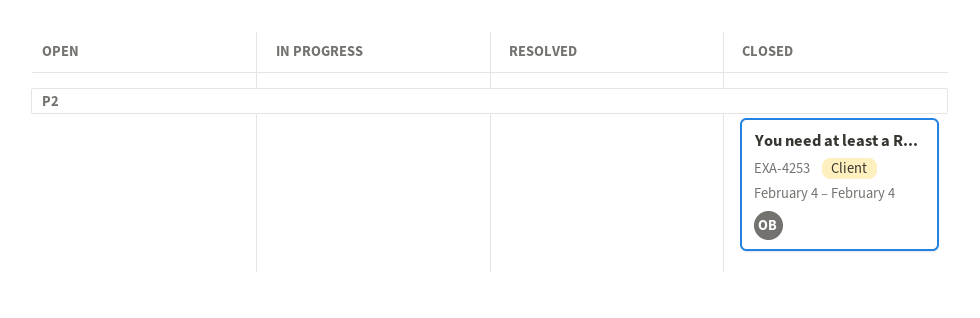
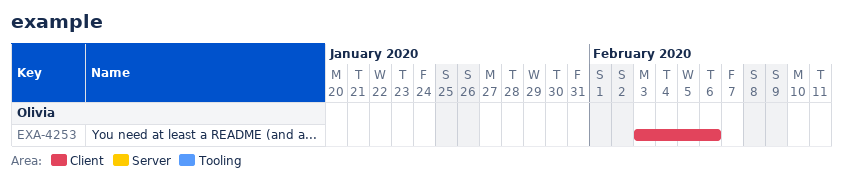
EXA-4253, start: Feb 4 -> Feb 3
EXA-4253, due: Feb 4 -> Feb 6

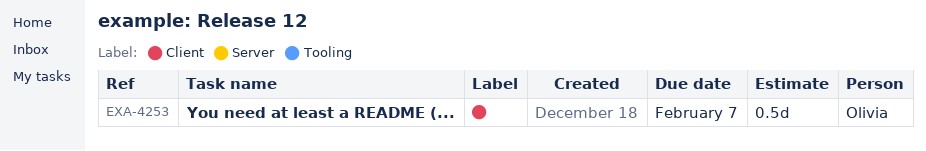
EXA-4253, due: Feb 6 -> Feb 7

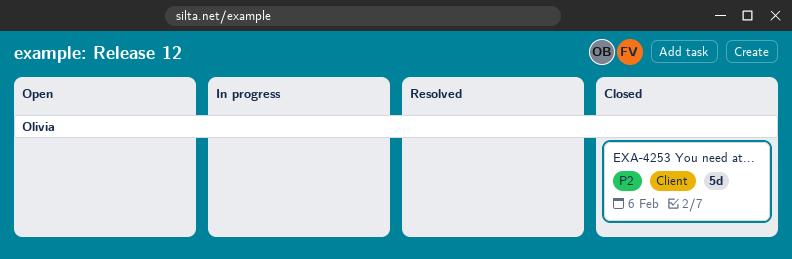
EXA-4253, estimate: 0.5d -> 5d
EXA-4253, due: Feb 7 -> Feb 6

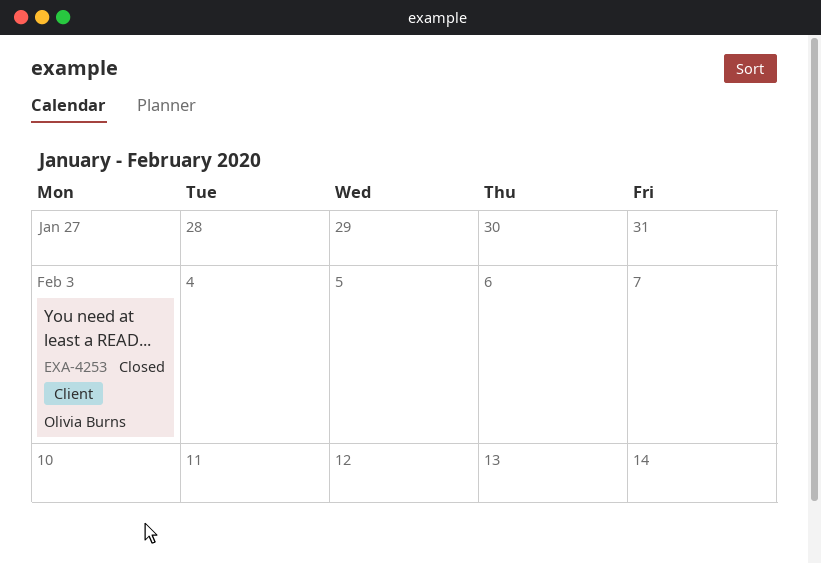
EXA-4253, due: Feb 6 -> Feb 3

